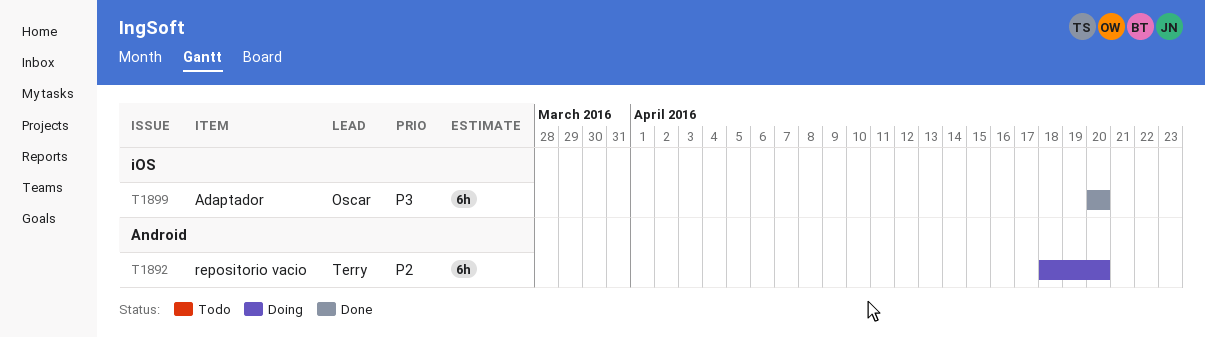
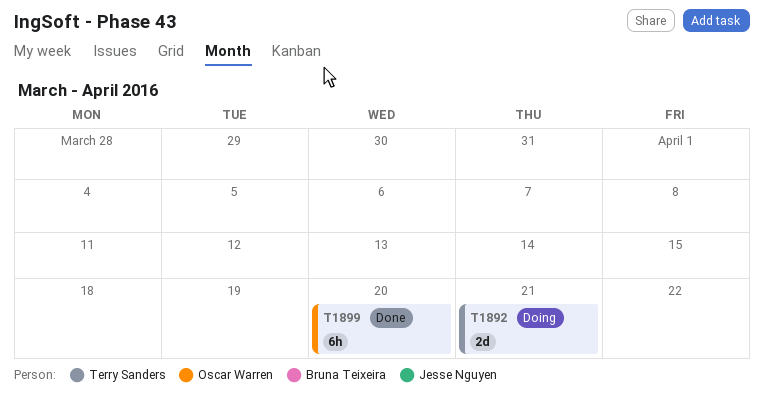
T1892, estimate: 6h -> 2d
T1892, due: Apr 20 -> Apr 21

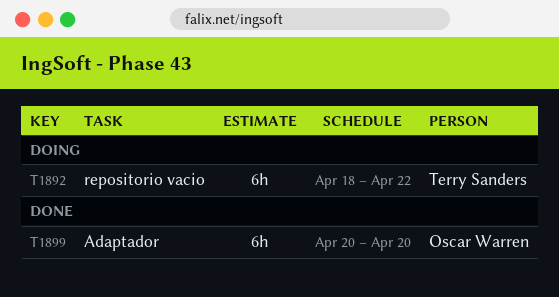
T1892, estimate: 2d -> 6h
T1892, due: Apr 21 -> Apr 22

